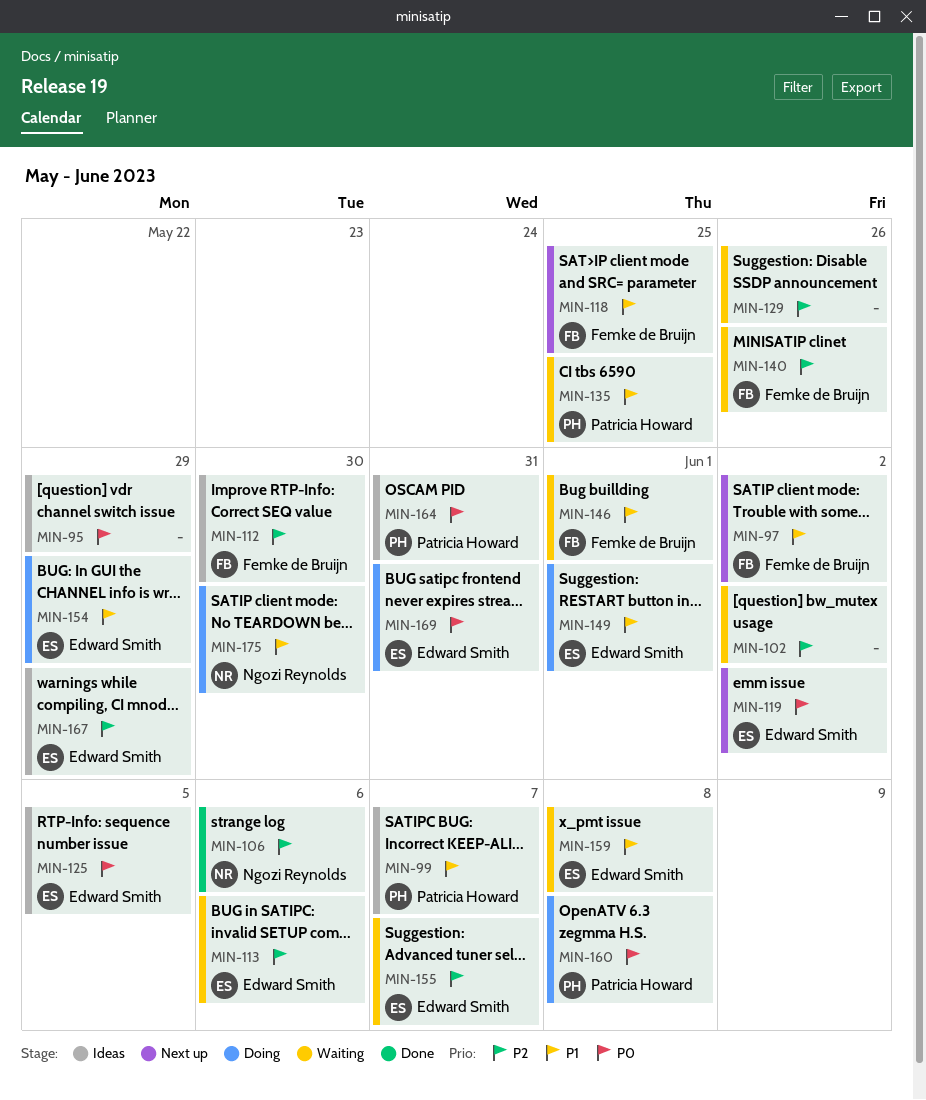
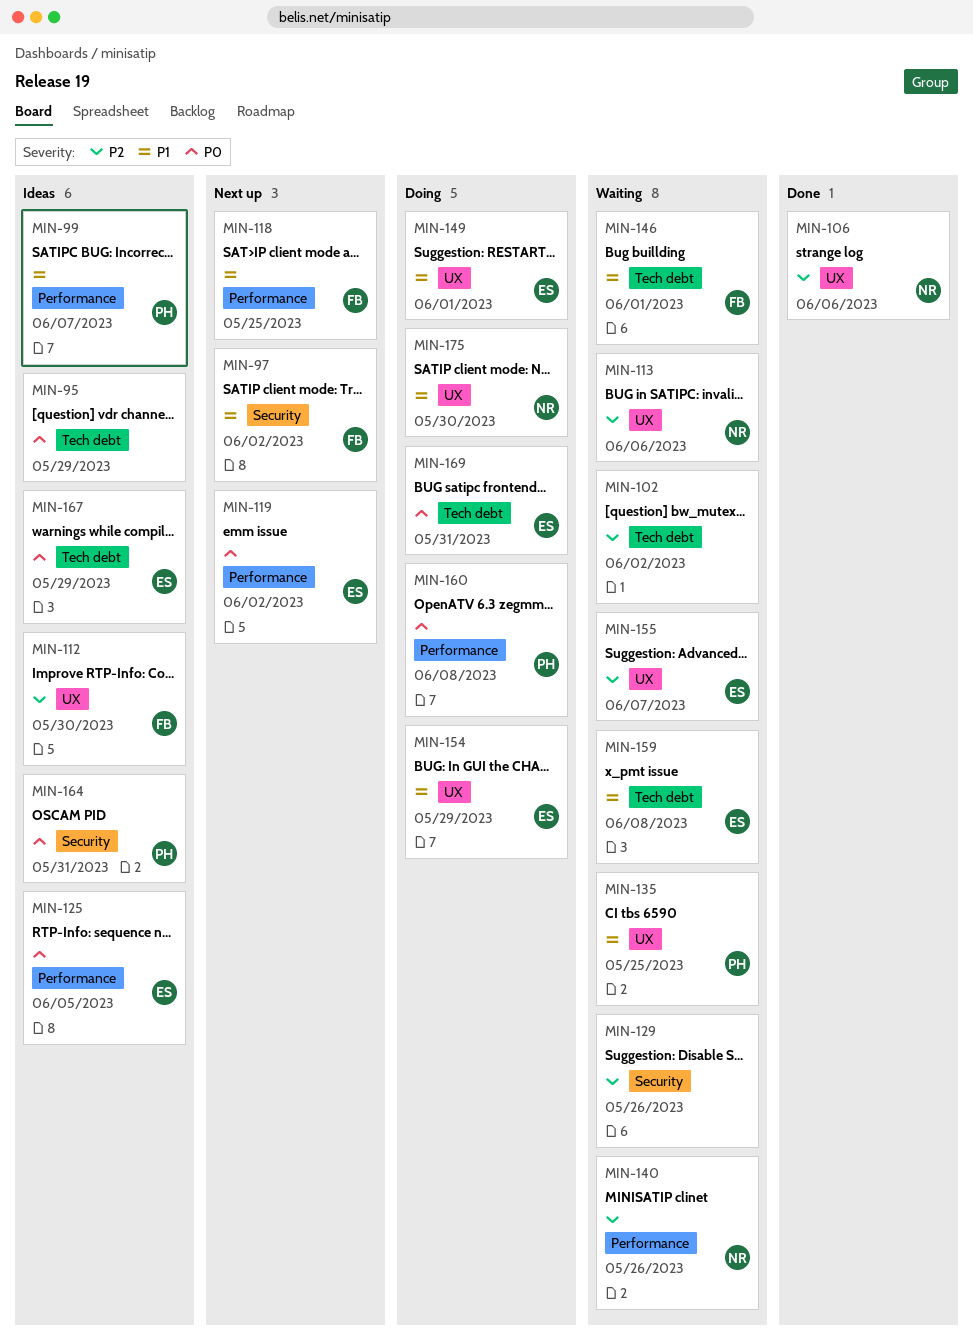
MIN-113, owner: Edward Smith -> Ngozi Reynolds
MIN-140, owner: Femke de Bruijn -> Ngozi Reynolds
MIN-167, priority: P2 -> P0

